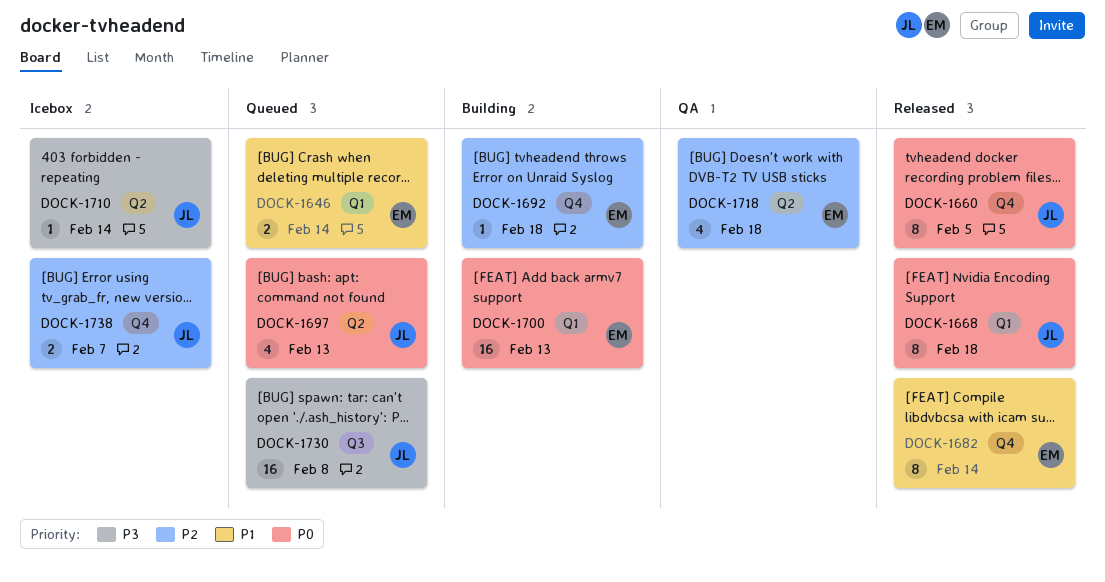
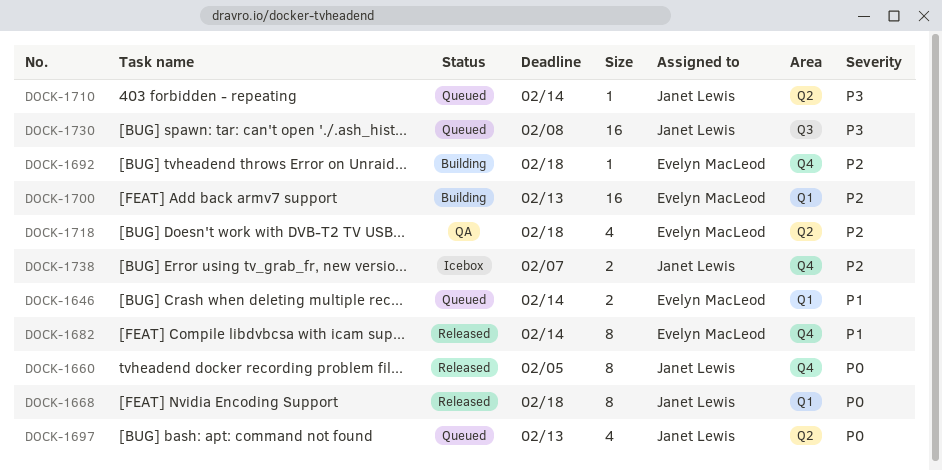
DOCK-1700, priority: P0 -> P2
DOCK-1710, status: Icebox -> Queued

